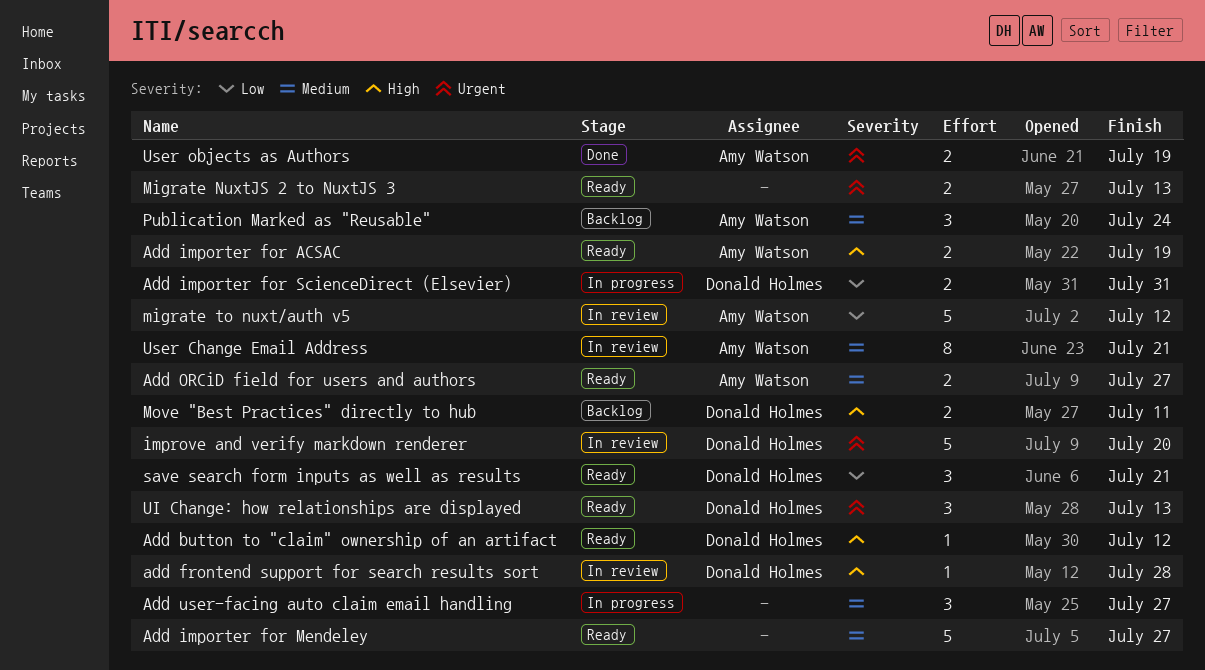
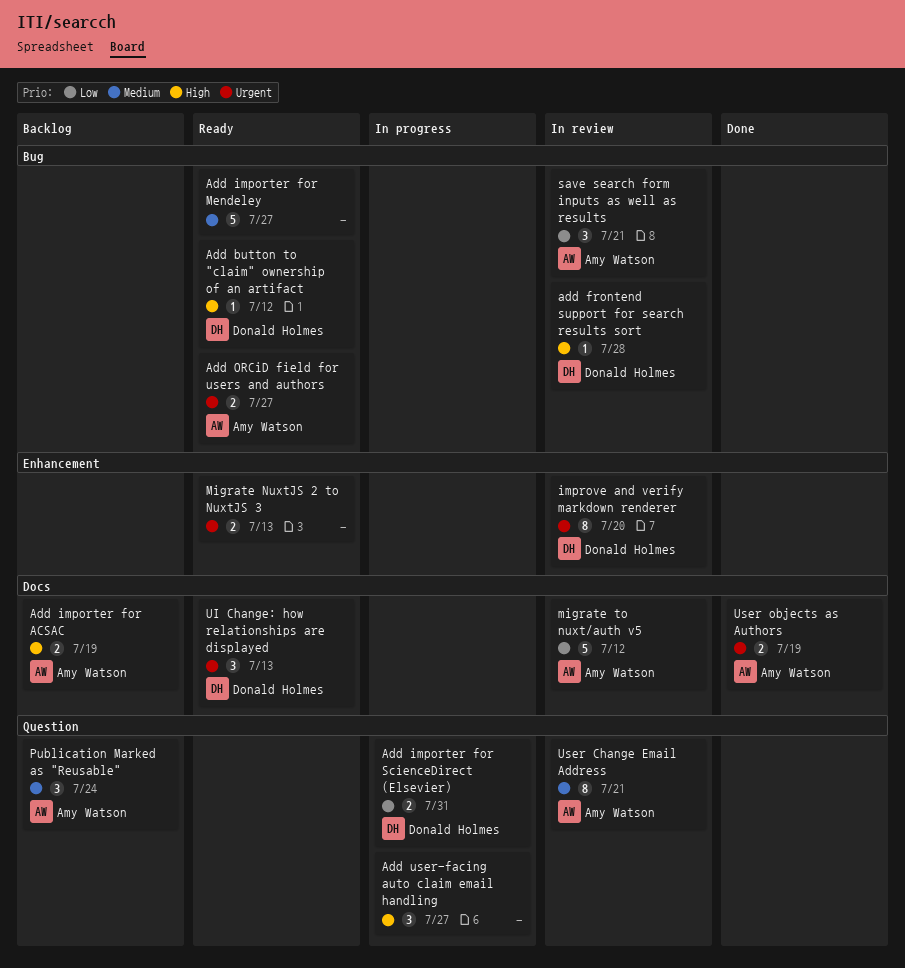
Add importer for ACSAC, status: Ready -> Backlog
Add ORCiD field for users and authors, priority: Medium -> Urgent
Add user-facing auto claim email handling, priority: Medium -> High
improve and verify markdown renderer, estimate: 5 -> 8
Move "Best Practices" directly to hub: present -> none
save search form inputs as well as results, status: Ready -> In review
save search form inputs as well as results, owner: Donald Holmes -> Amy Watson

